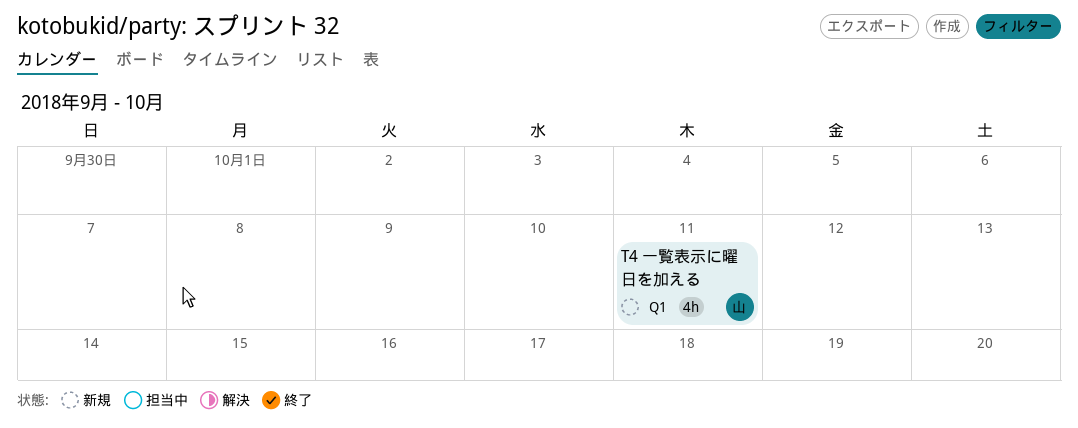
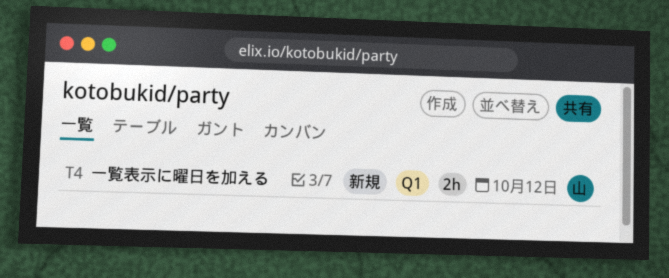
T4, estimate: 4h -> 2h
T4, due: Oct 11 -> Oct 12

